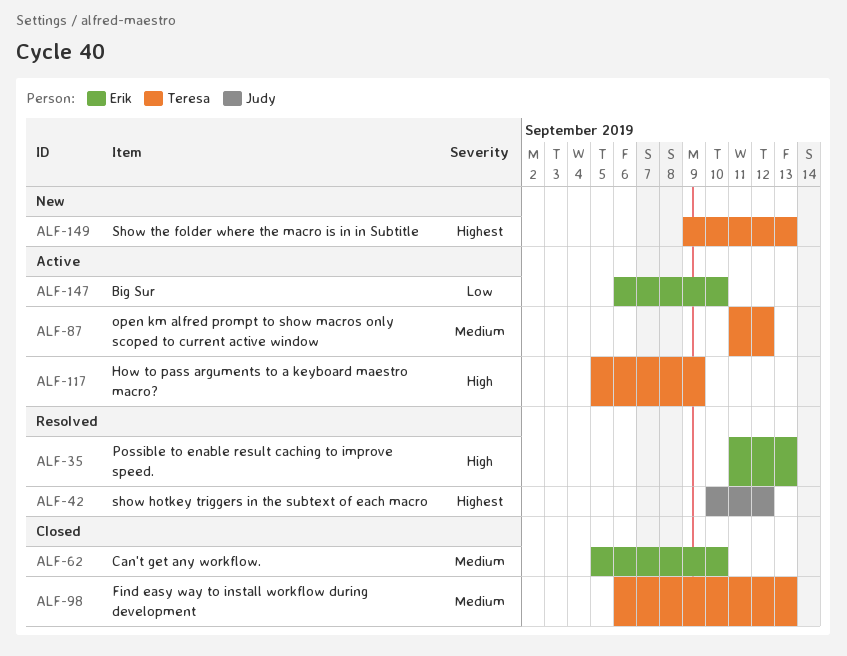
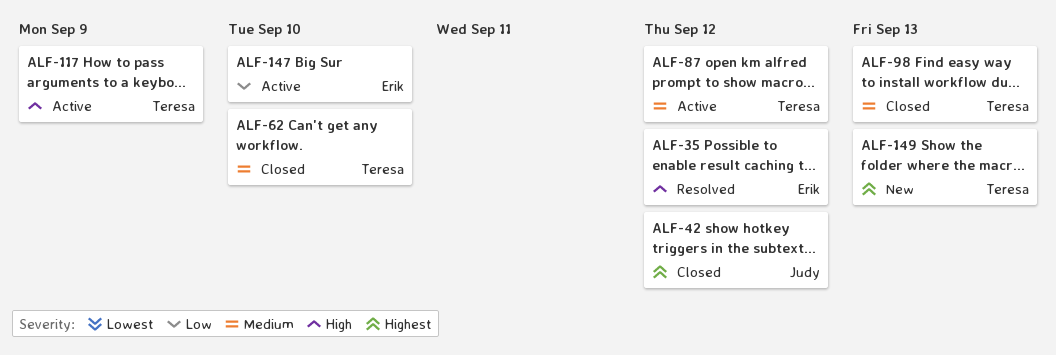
ALF-35, due: Sep 13 -> Sep 12
ALF-42, status: Resolved -> Closed
ALF-62, owner: Erik -> Teresa

